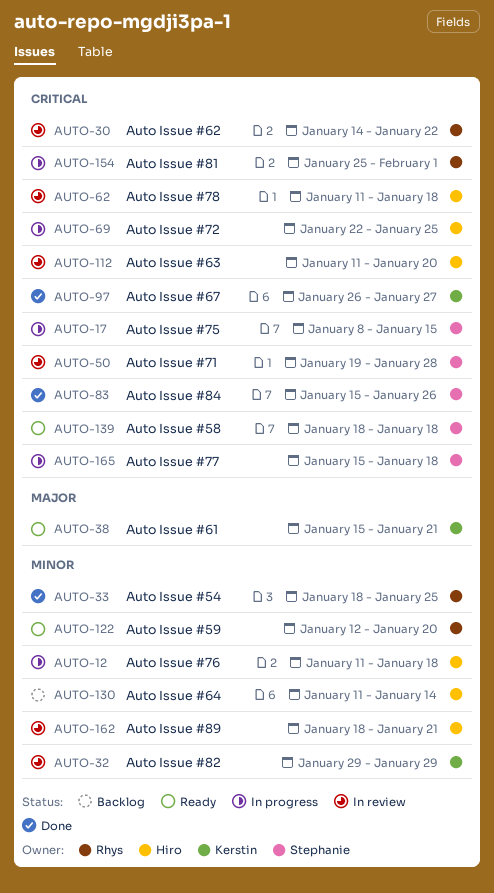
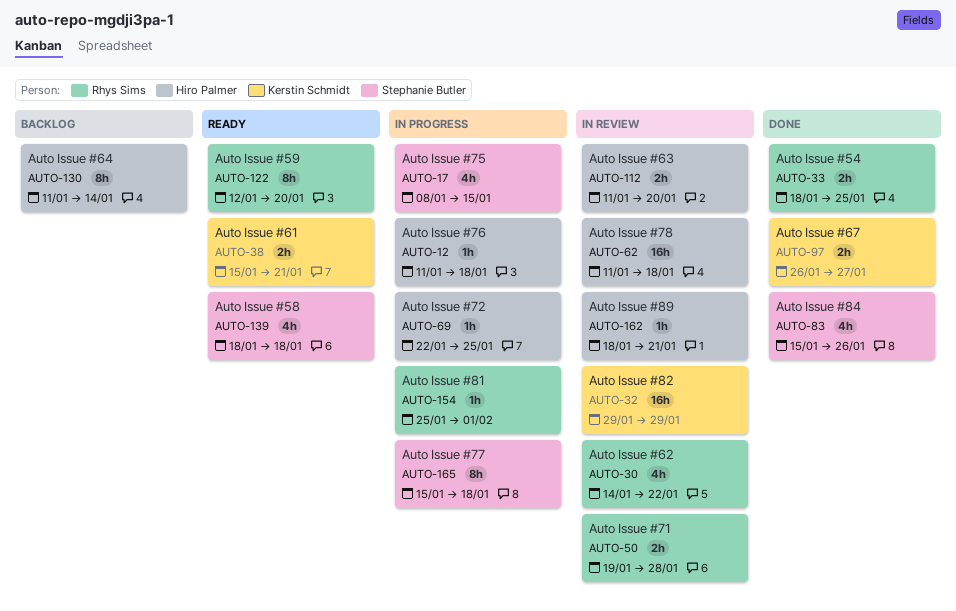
AUTO-50, owner: Stephanie Butler -> Rhys Sims

